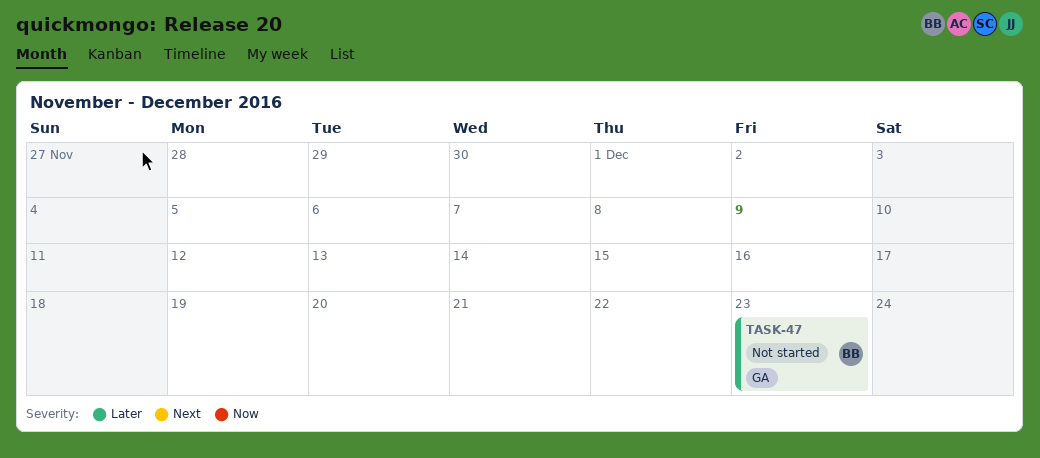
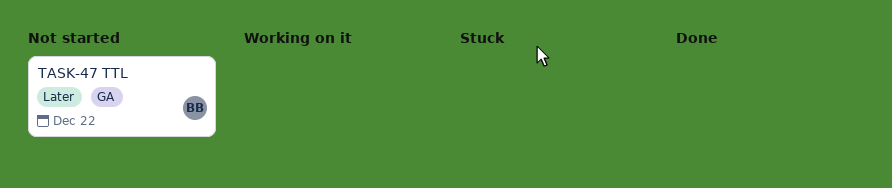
TASK-47, due: Dec 23 -> Dec 22

